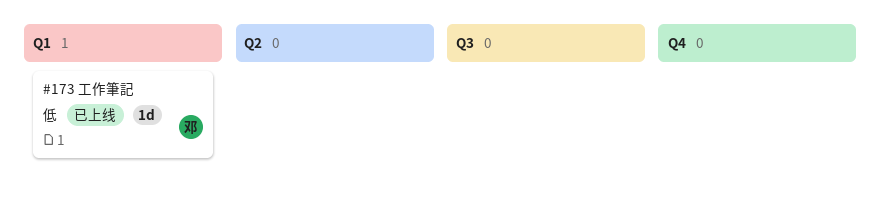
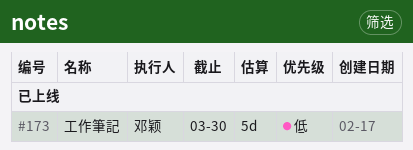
#173, estimate: 1d -> 5d

